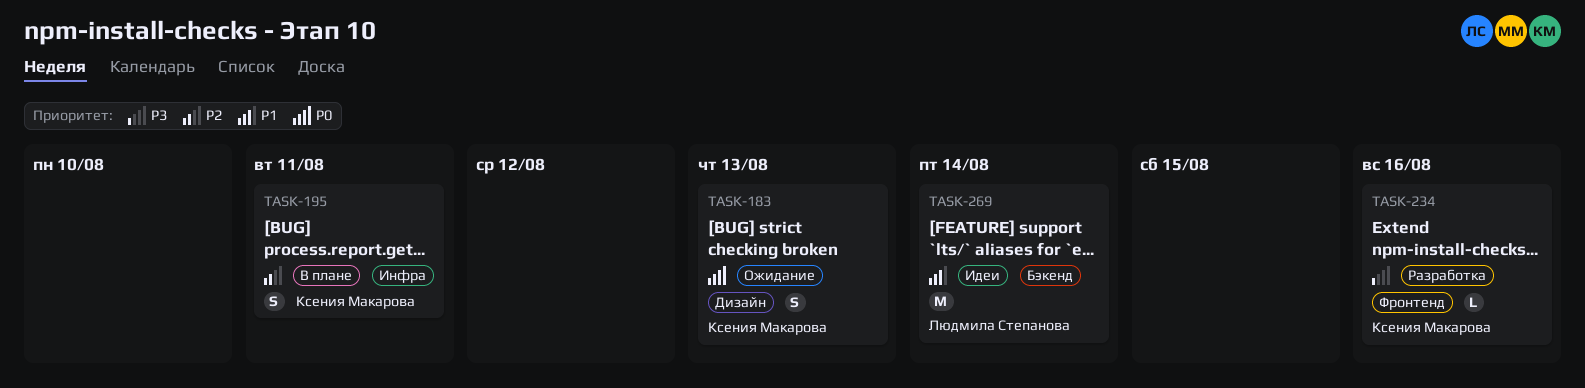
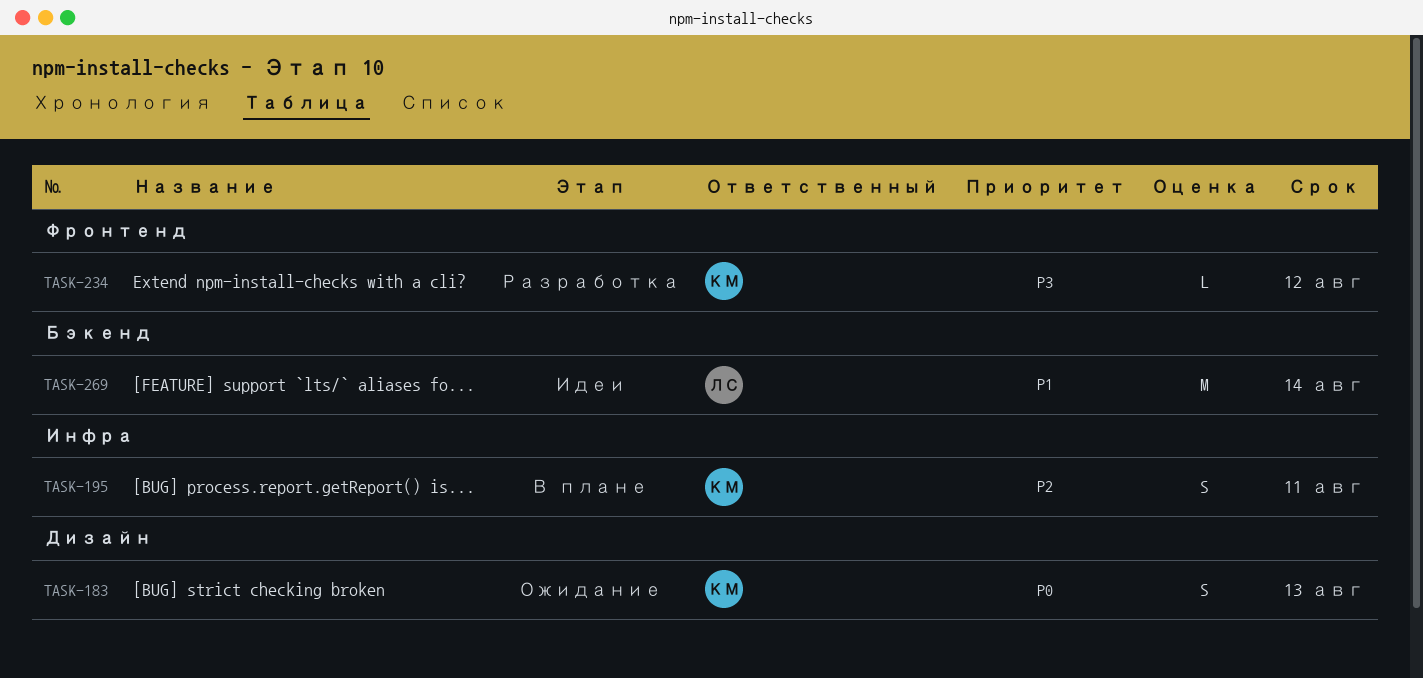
TASK-234, due: Aug 16 -> Aug 12

